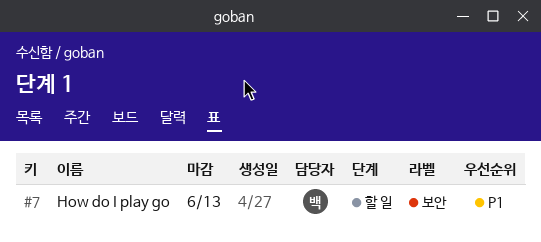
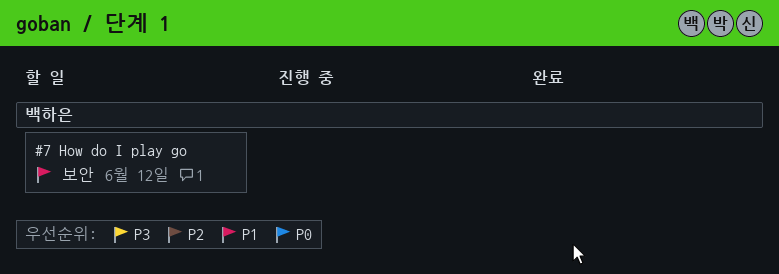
#7, due: Jun 13 -> Jun 12

